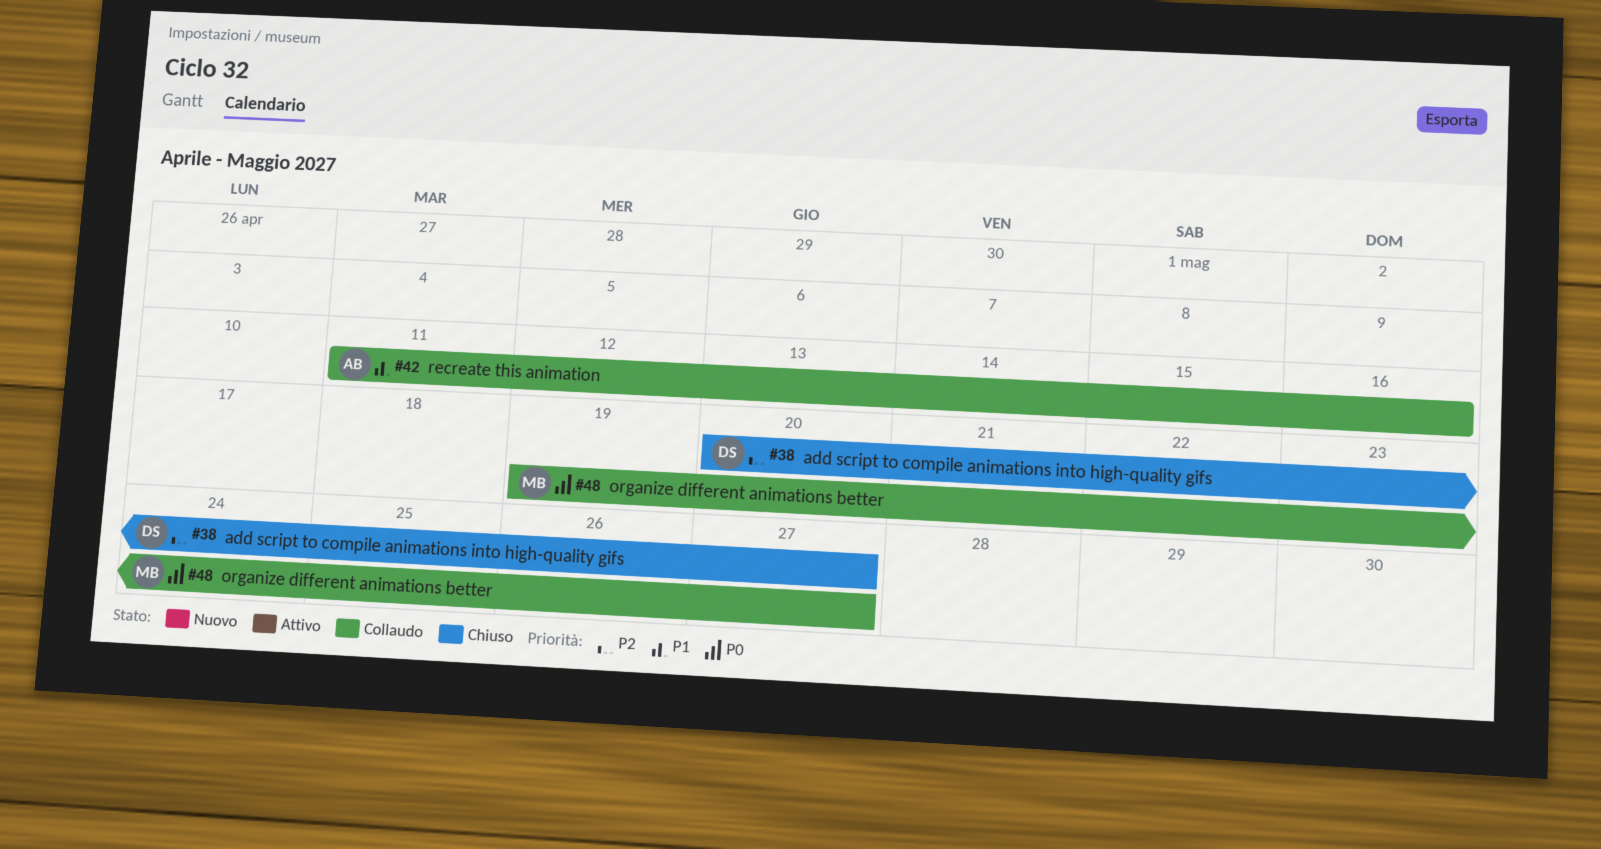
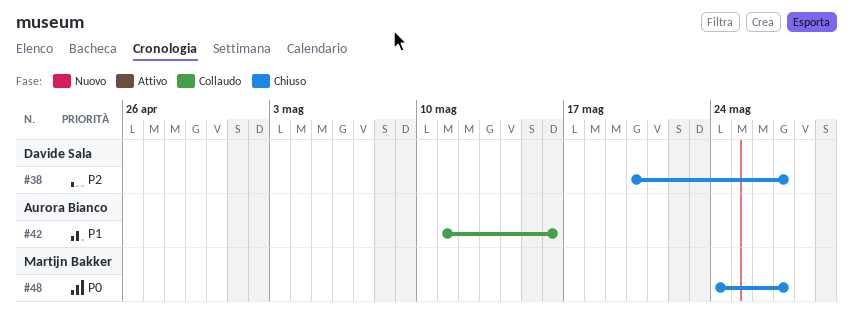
#48, status: Collaudo -> Chiuso
#48, start: May 19 -> May 24

